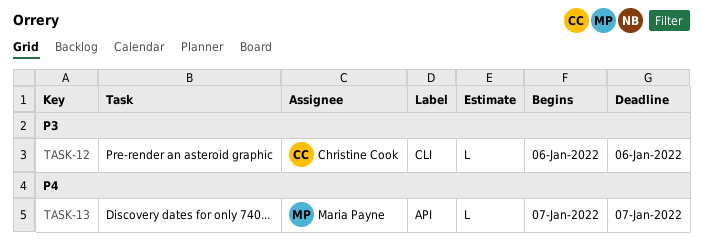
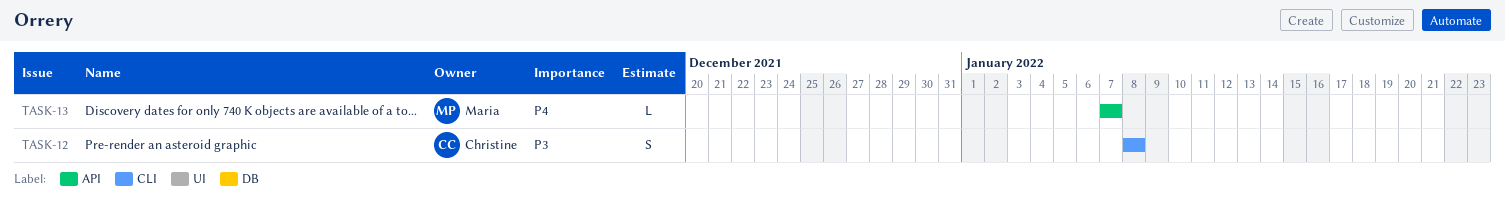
TASK-12, estimate: L -> S
TASK-12, start: Jan 6 -> Jan 8
TASK-12, due: Jan 6 -> Jan 8

